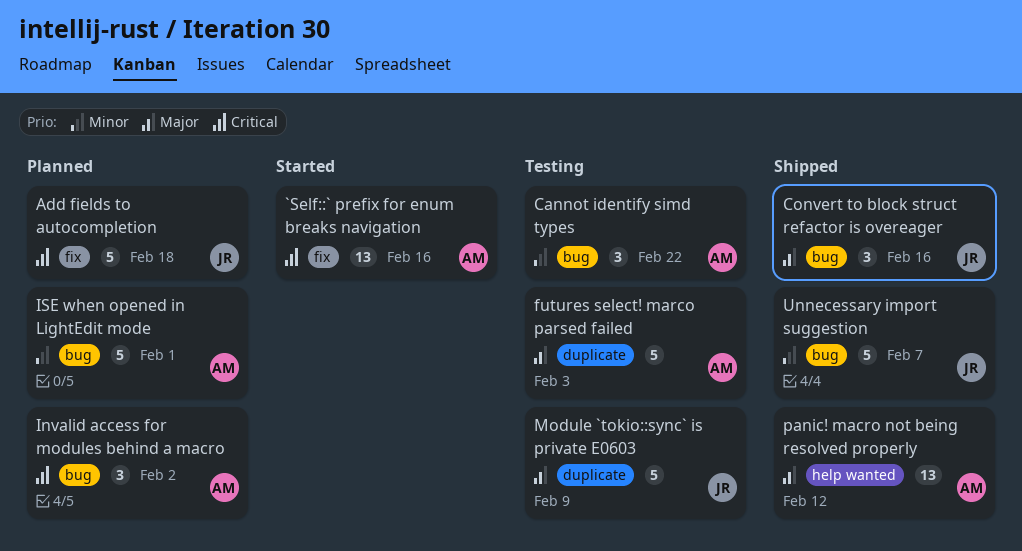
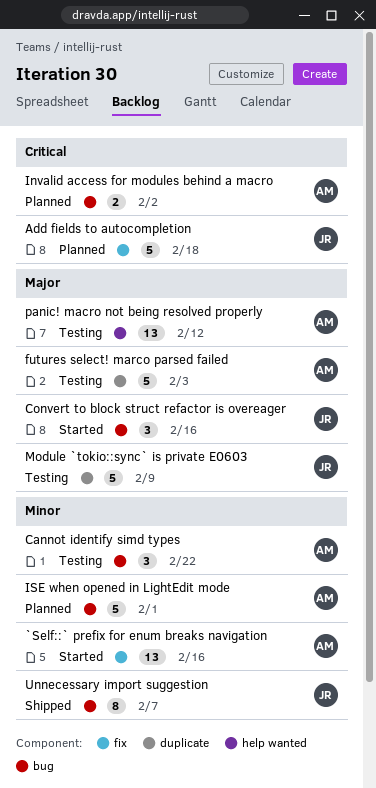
`Self::` prefix for enum breaks navigation, priority: Critical -> Minor
Convert to block struct refactor is overeager, status: Shipped -> Started
Invalid access for modules behind a macro, estimate: 3 -> 2
panic! macro not being resolved properly, status: Shipped -> Testing
Unnecessary import suggestion, estimate: 5 -> 8

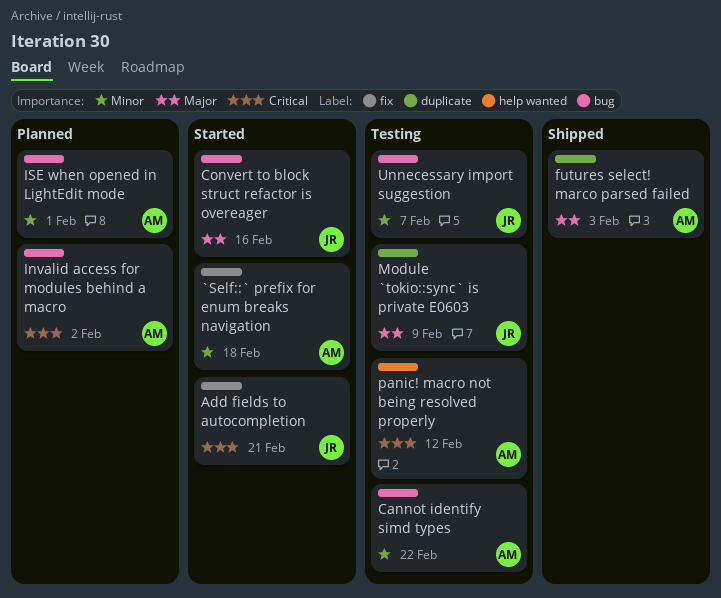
`Self::` prefix for enum breaks navigation, due: Feb 16 -> Feb 18
Add fields to autocompletion, status: Planned -> Started
Add fields to autocompletion, due: Feb 18 -> Feb 21
futures select! marco parsed failed, status: Testing -> Shipped
panic! macro not being resolved properly, priority: Major -> Critical
Unnecessary import suggestion, status: Shipped -> Testing

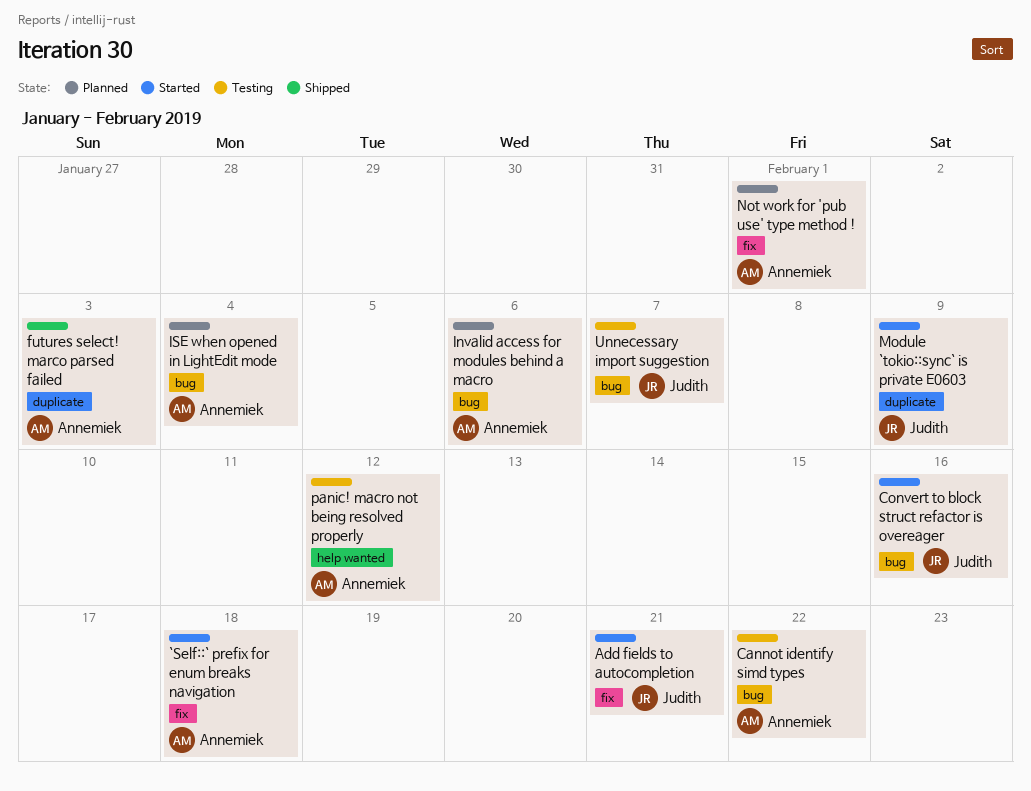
Invalid access for modules behind a macro, due: Feb 2 -> Feb 6
ISE when opened in LightEdit mode, due: Feb 1 -> Feb 4
Module `tokio::sync` is private E0603, status: Testing -> Started
Not work for 'pub use' type method !: none -> present

